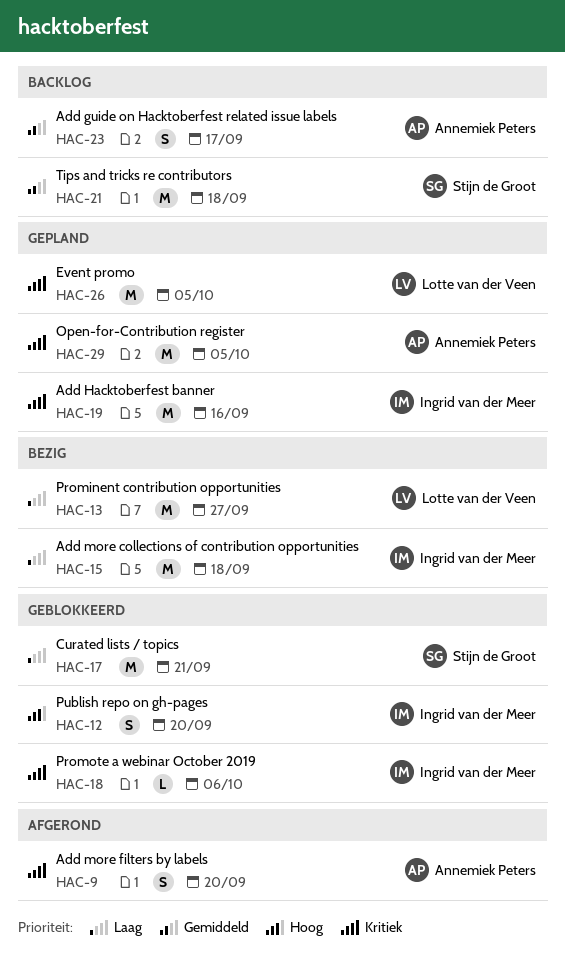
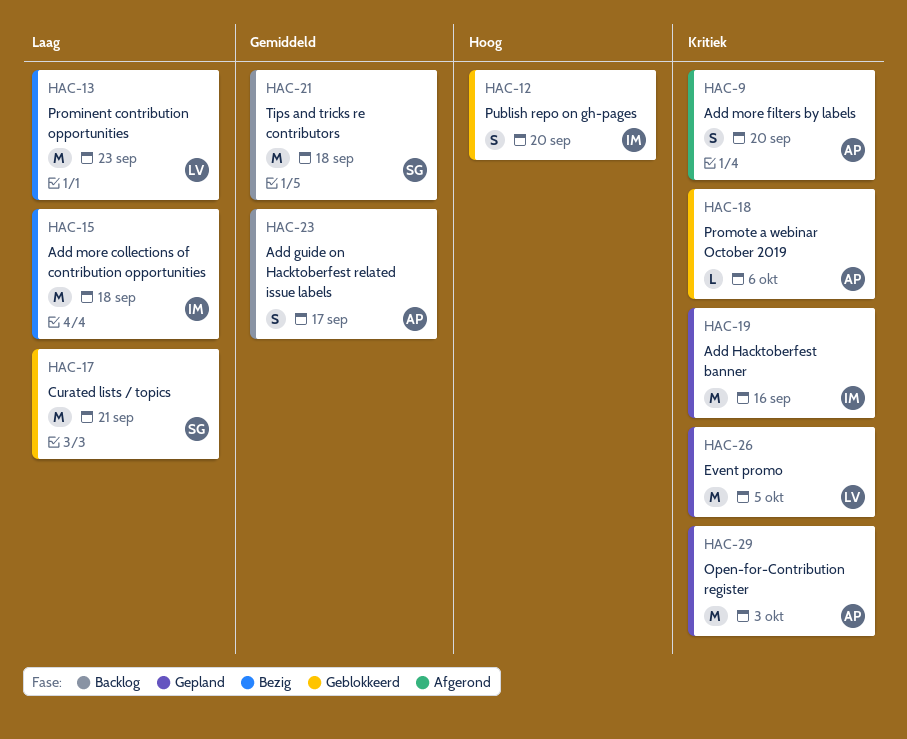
HAC-13, due: Sep 27 -> Sep 23
HAC-18, owner: Ingrid van der Meer -> Annemiek Peters
HAC-29, due: Oct 5 -> Oct 3

